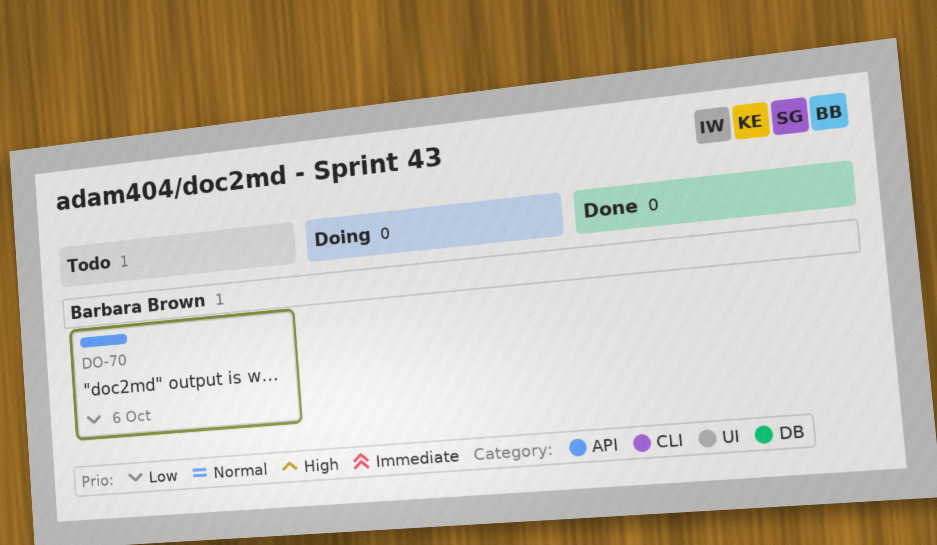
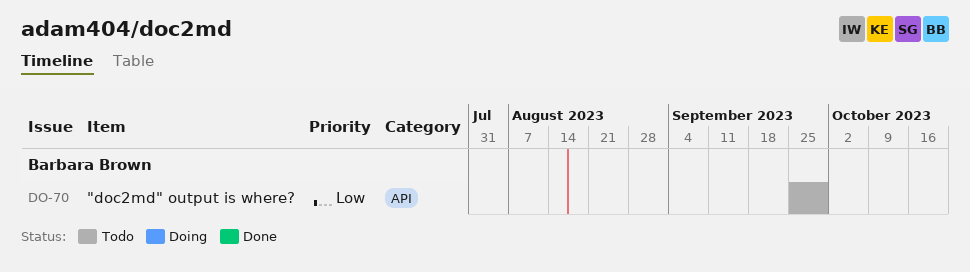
DO-70, due: Oct 6 -> Sep 29

